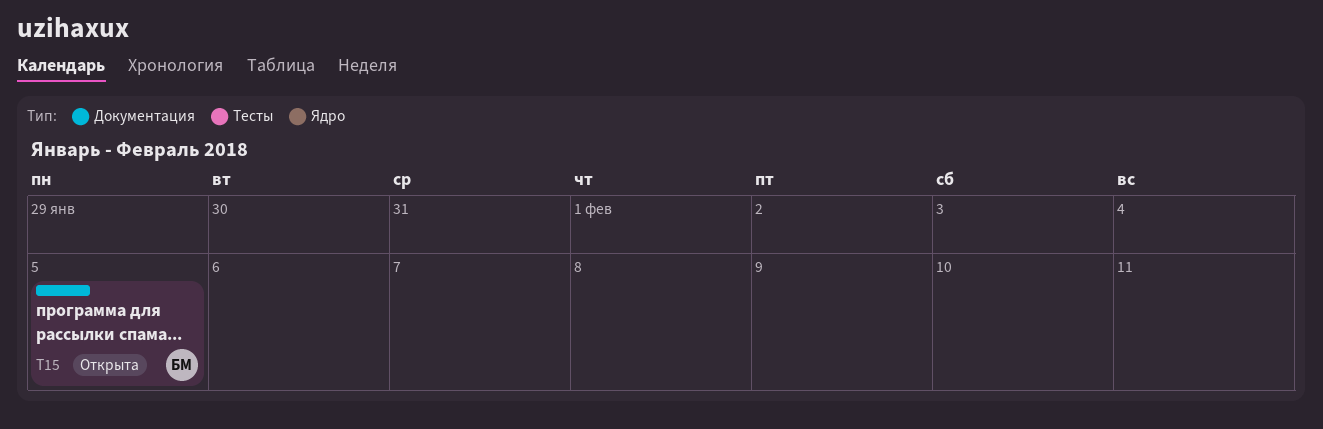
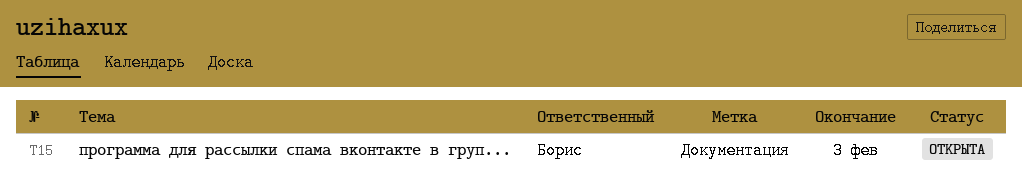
T15, due: Feb 5 -> Feb 3

